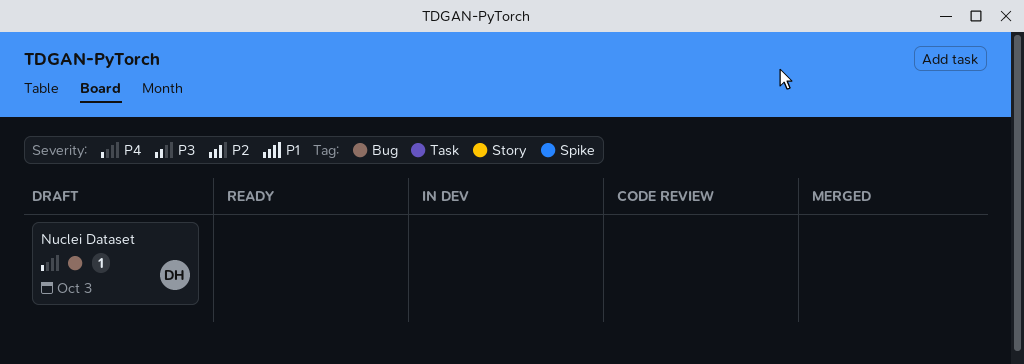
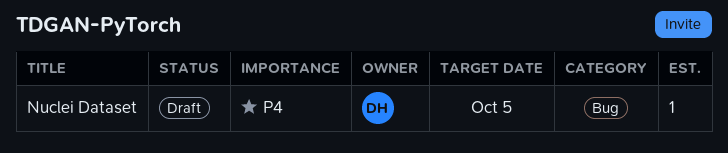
Nuclei Dataset, due: Oct 3 -> Oct 5

